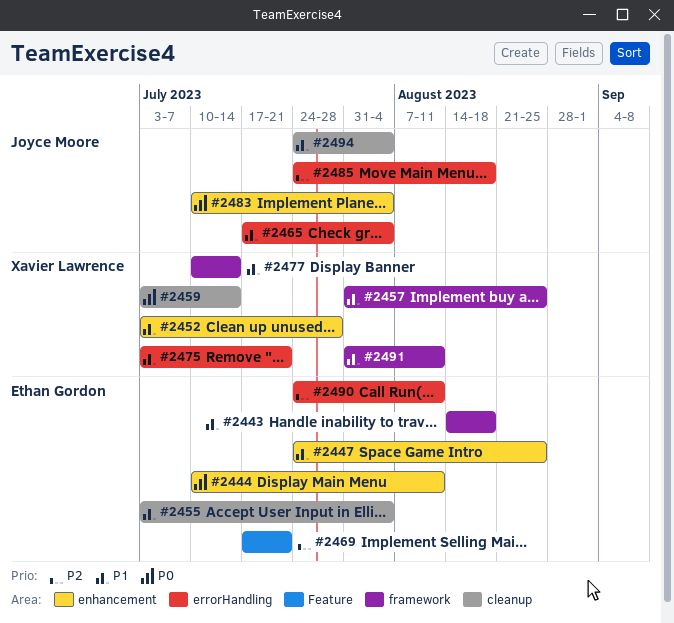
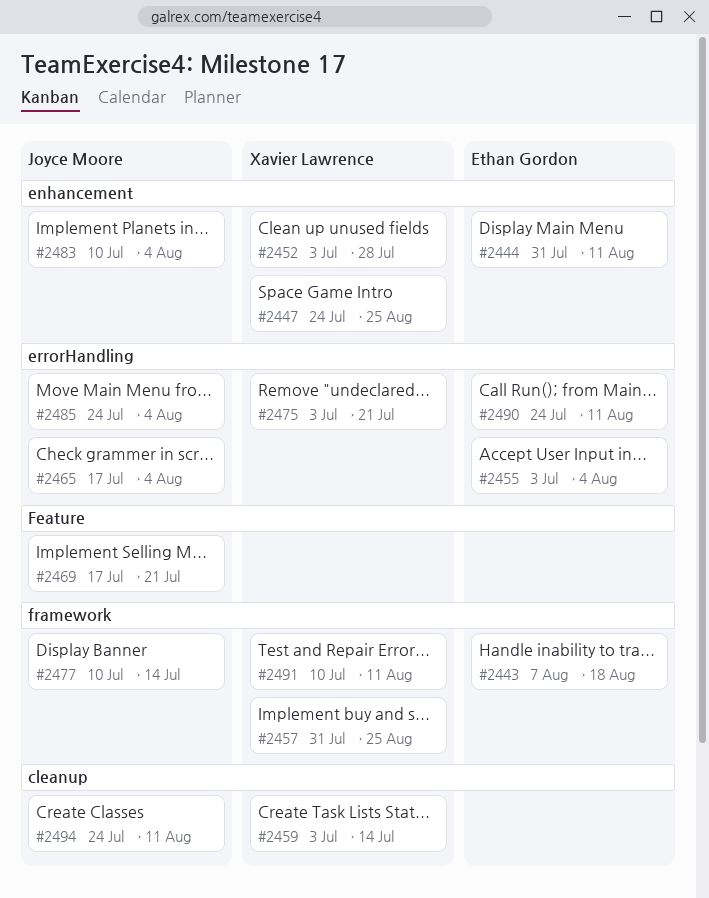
#2443, start: Aug 14 -> Aug 7
#2444, start: Jul 10 -> Jul 31
#2447, owner: Ethan Gordon -> Xavier Lawrence
#2455, label: cleanup -> errorHandling
#2469, owner: Ethan Gordon -> Joyce Moore
#2477, owner: Xavier Lawrence -> Joyce Moore
#2485, due: Aug 18 -> Aug 4
#2491, start: Jul 31 -> Jul 10
#2494, due: Aug 4 -> Aug 11

